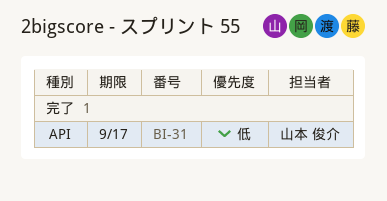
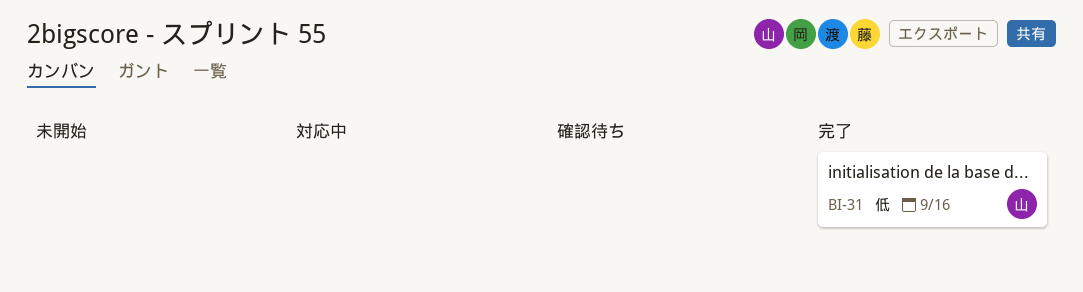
BI-31, due: Sep 17 -> Sep 16

